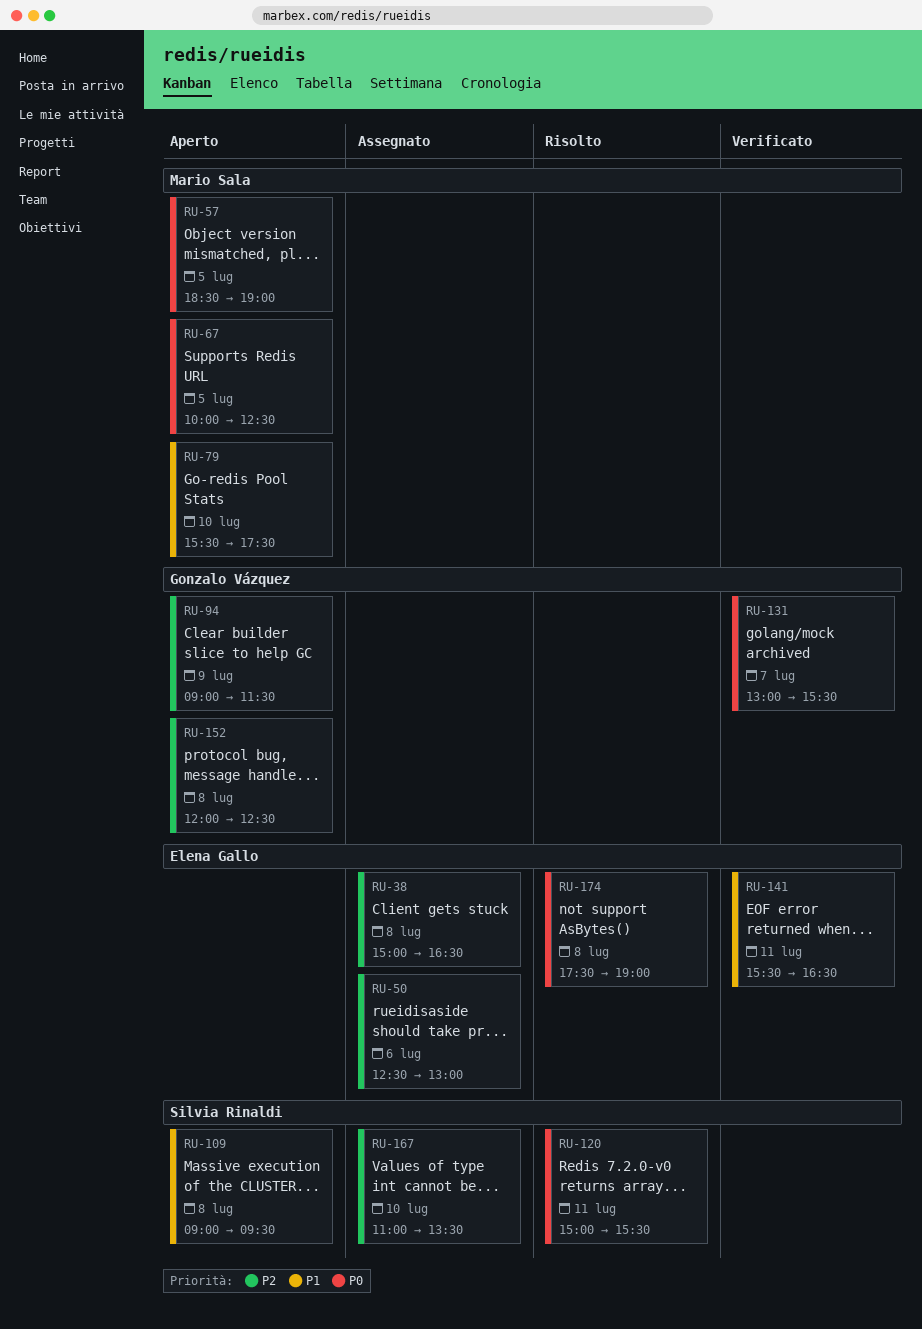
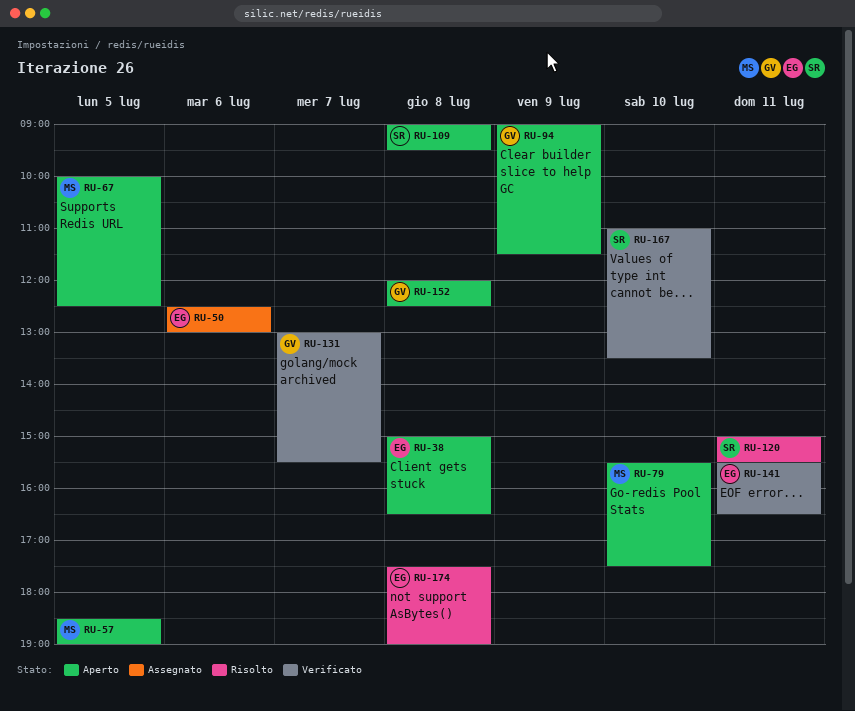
RU-38, status: Assegnato -> Aperto
RU-167, status: Assegnato -> Verificato

